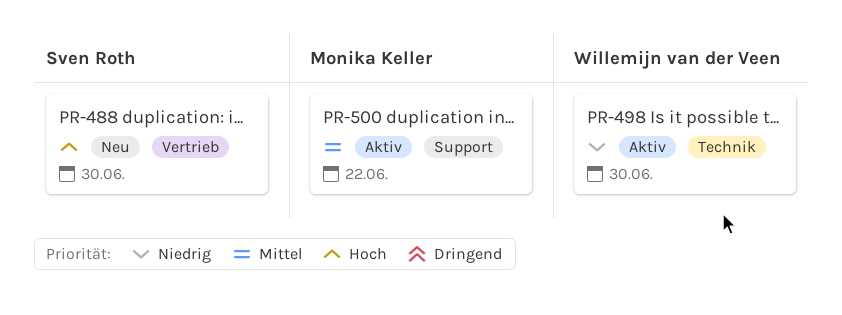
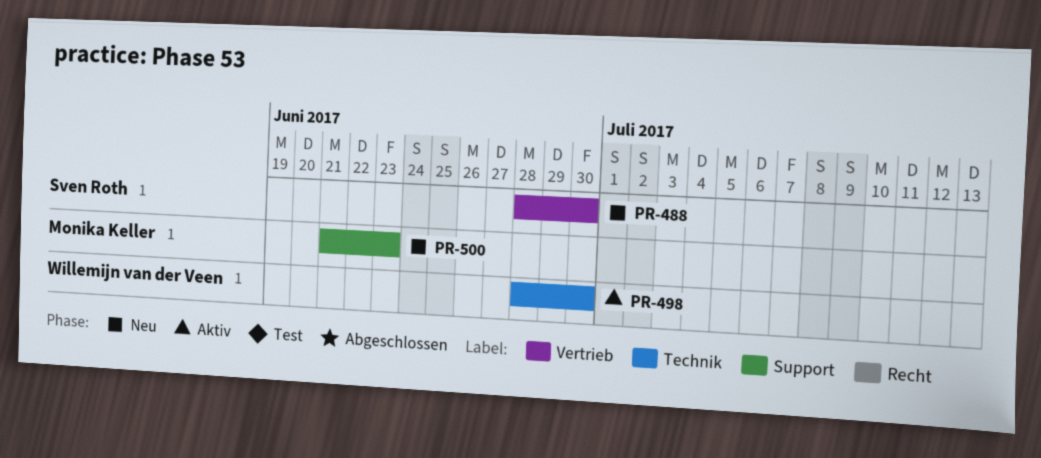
PR-500, status: Aktiv -> Neu
PR-500, due: Jun 22 -> Jun 23

